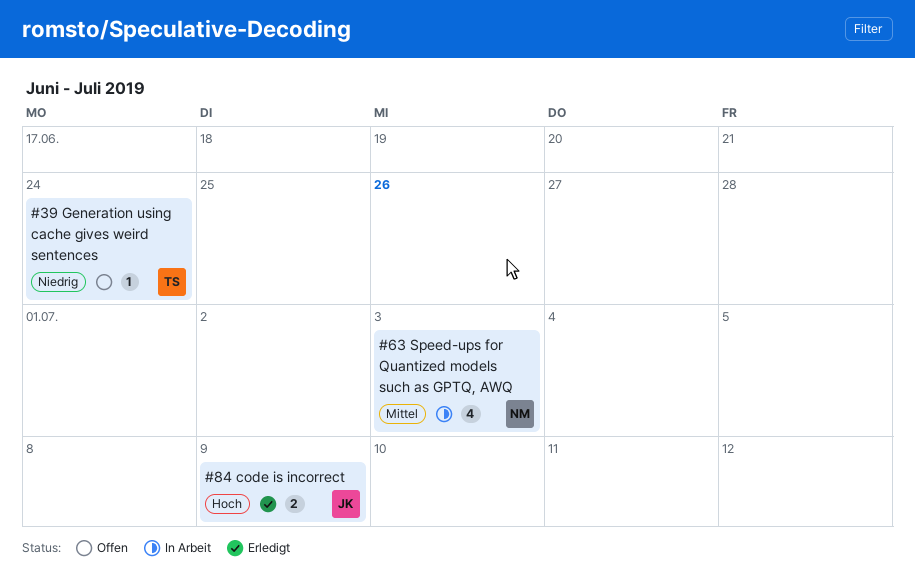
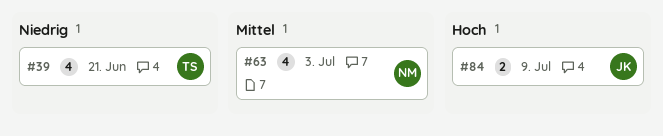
#39, estimate: 1 -> 4
#39, due: Jun 24 -> Jun 21

